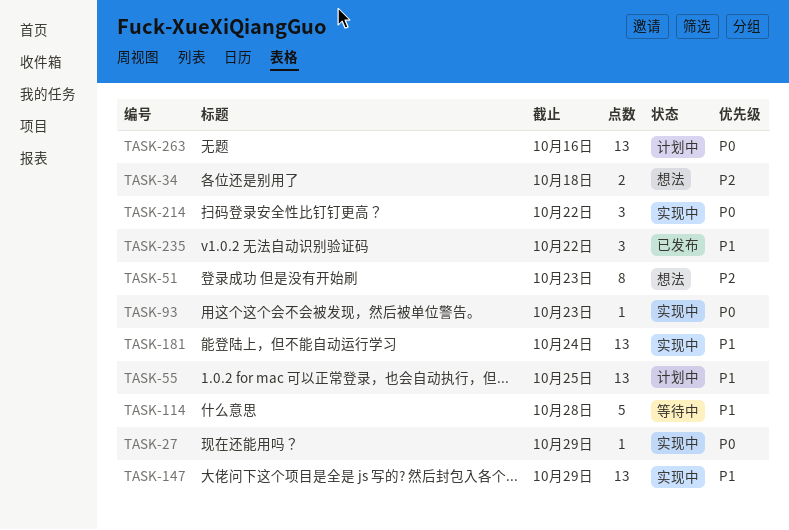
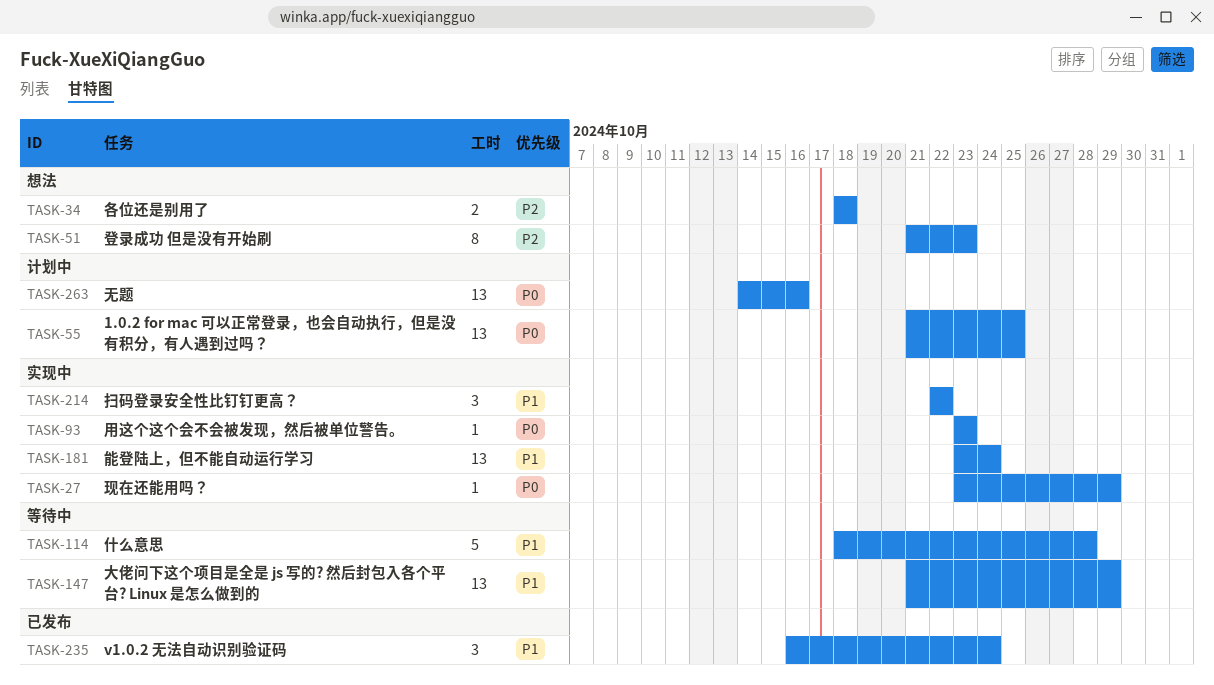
TASK-55, priority: P1 -> P0
TASK-147, status: 实现中 -> 等待中
TASK-214, priority: P0 -> P1
TASK-235, due: Oct 22 -> Oct 24

